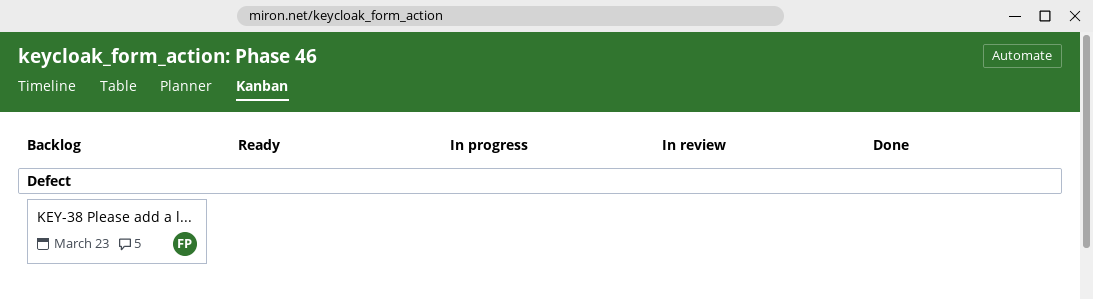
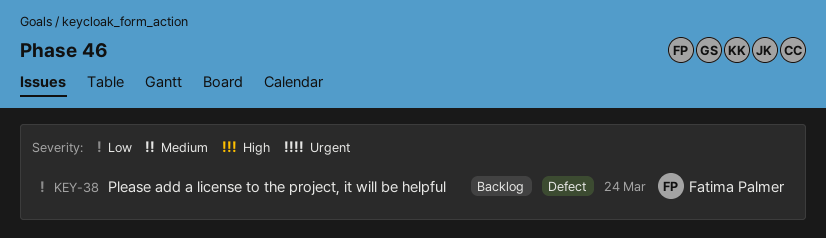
KEY-38, due: Mar 23 -> Mar 24

